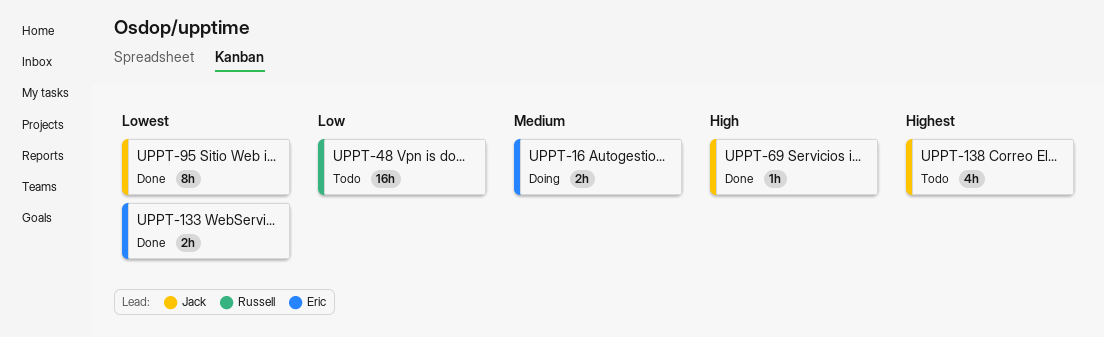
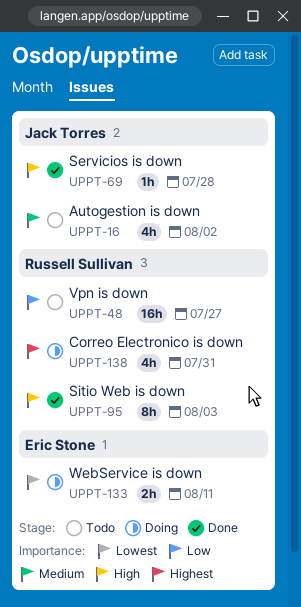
UPPT-16, status: Doing -> Todo
UPPT-16, owner: Eric Stone -> Jack Torres
UPPT-16, estimate: 2h -> 4h
UPPT-95, owner: Jack Torres -> Russell Sullivan
UPPT-95, priority: Lowest -> High
UPPT-133, status: Done -> Doing
UPPT-138, status: Todo -> Doing
UPPT-138, owner: Jack Torres -> Russell Sullivan

